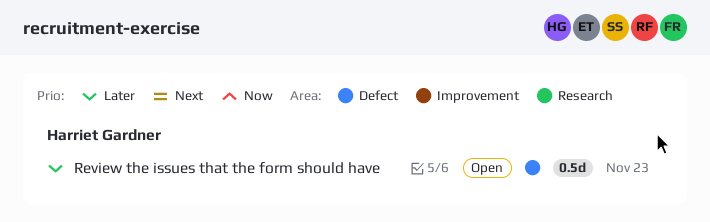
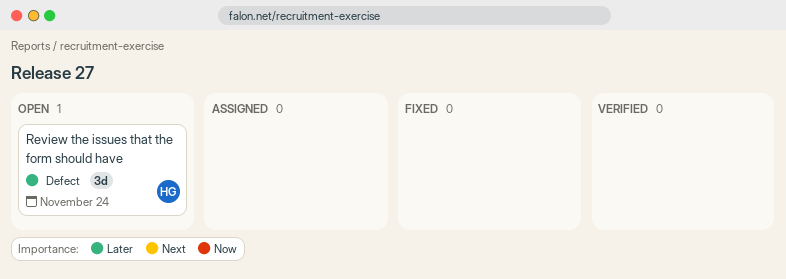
Review the issues that the form should have, estimate: 0.5d -> 3d
Review the issues that the form should have, due: Nov 23 -> Nov 24

